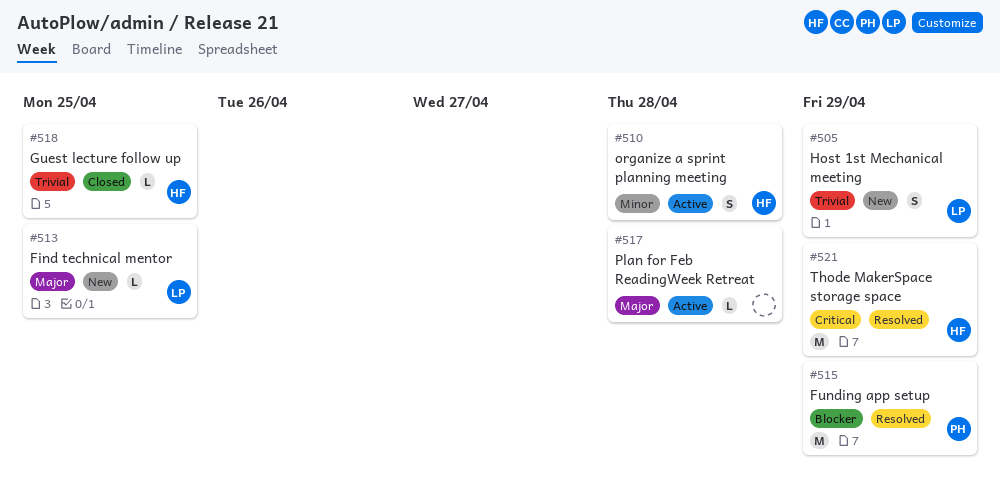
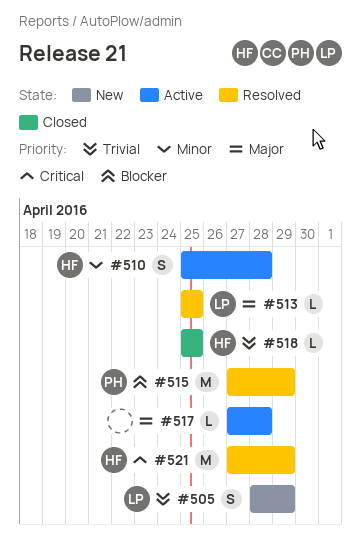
#513, status: New -> Resolved

